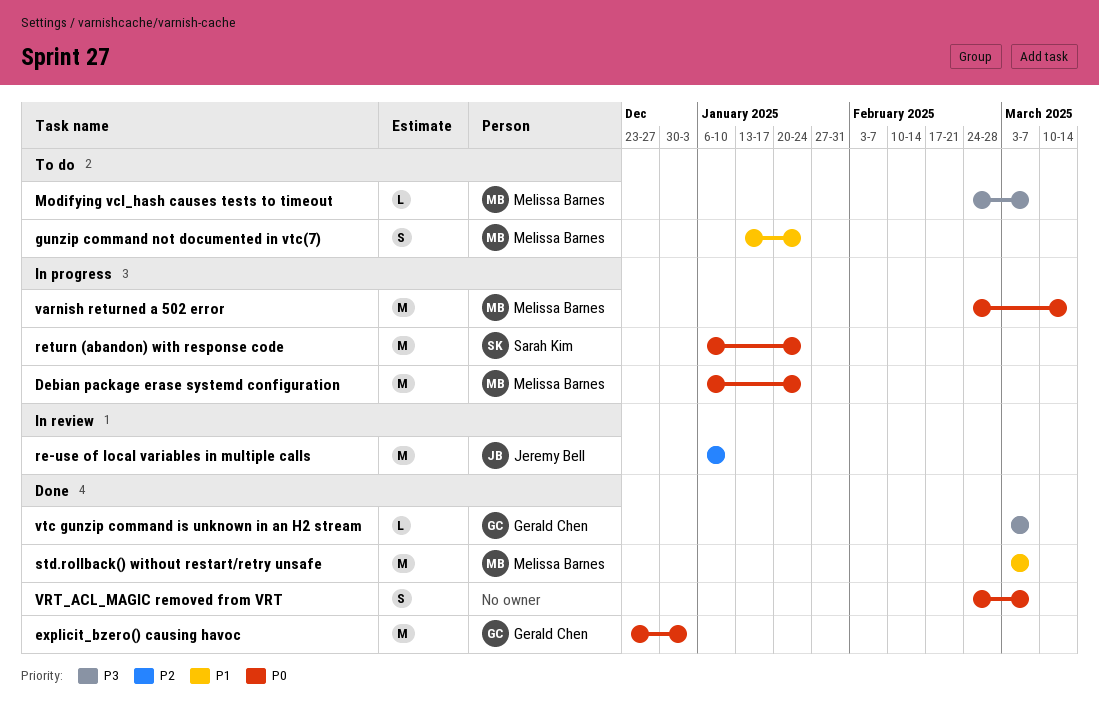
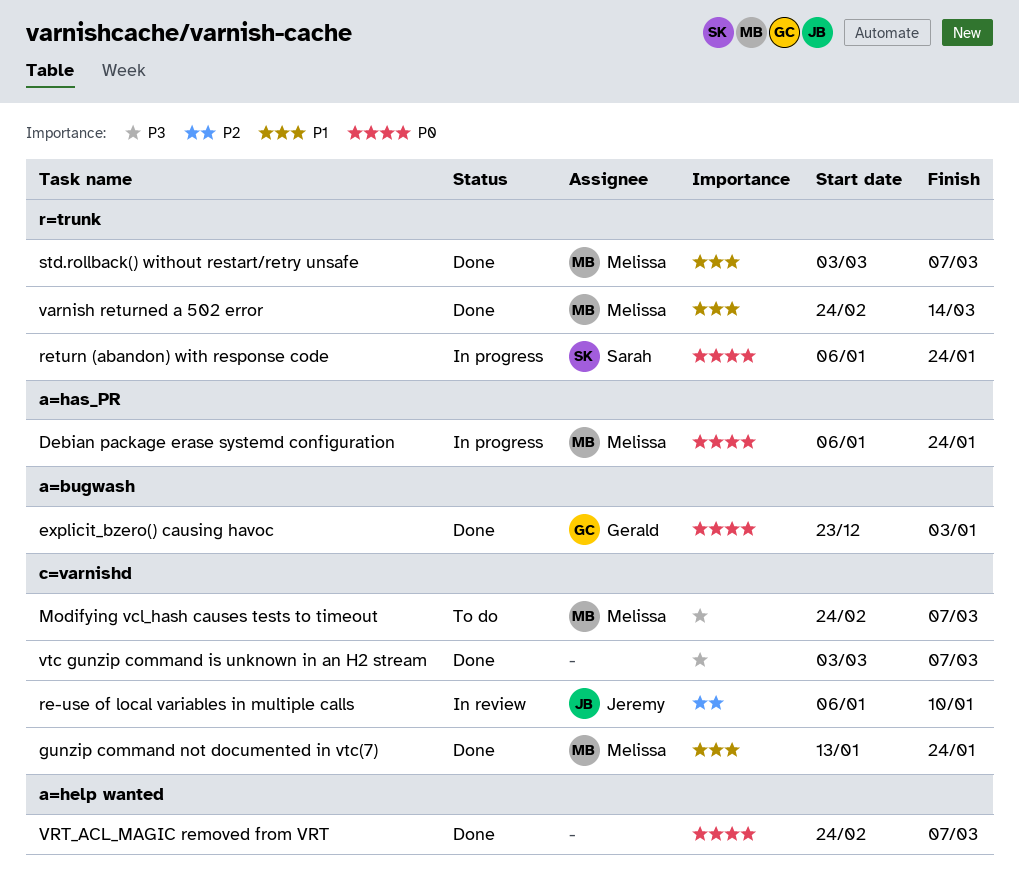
gunzip command not documented in vtc(7), status: To do -> Done
varnish returned a 502 error, status: In progress -> Done
varnish returned a 502 error, priority: P0 -> P1
vtc gunzip command is unknown in an H2 stream, owner: Gerald Chen -> none

